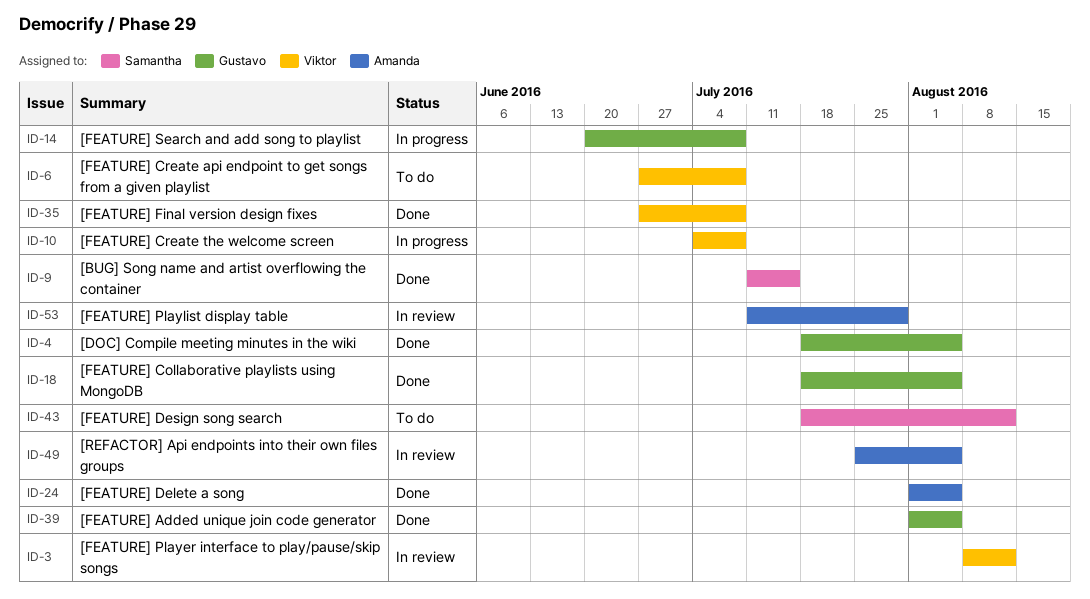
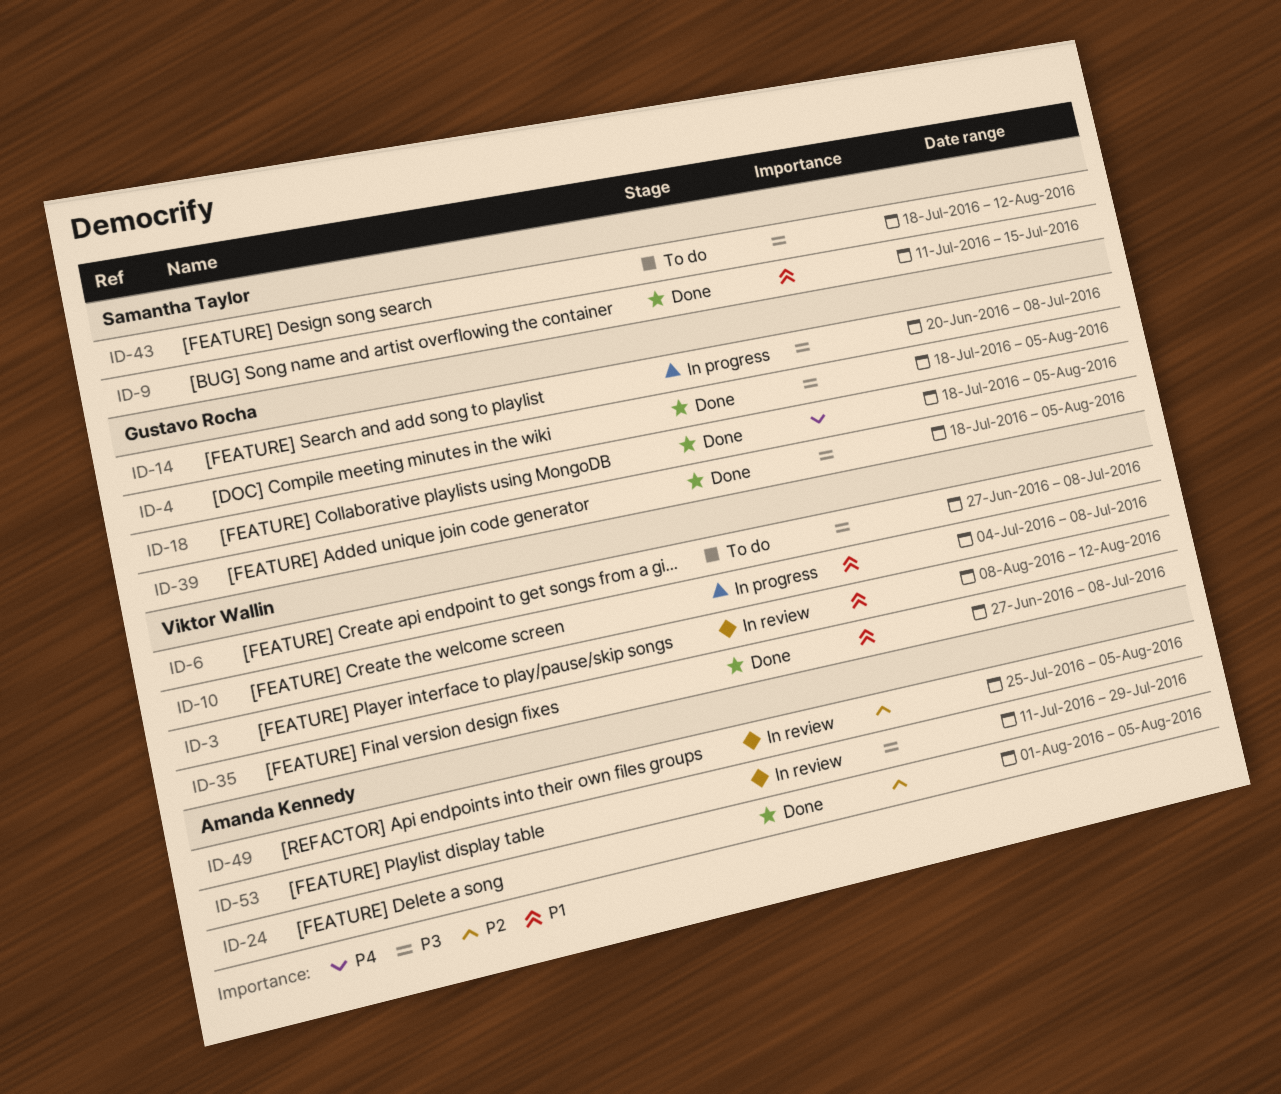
ID-39, start: Aug 1 -> Jul 18

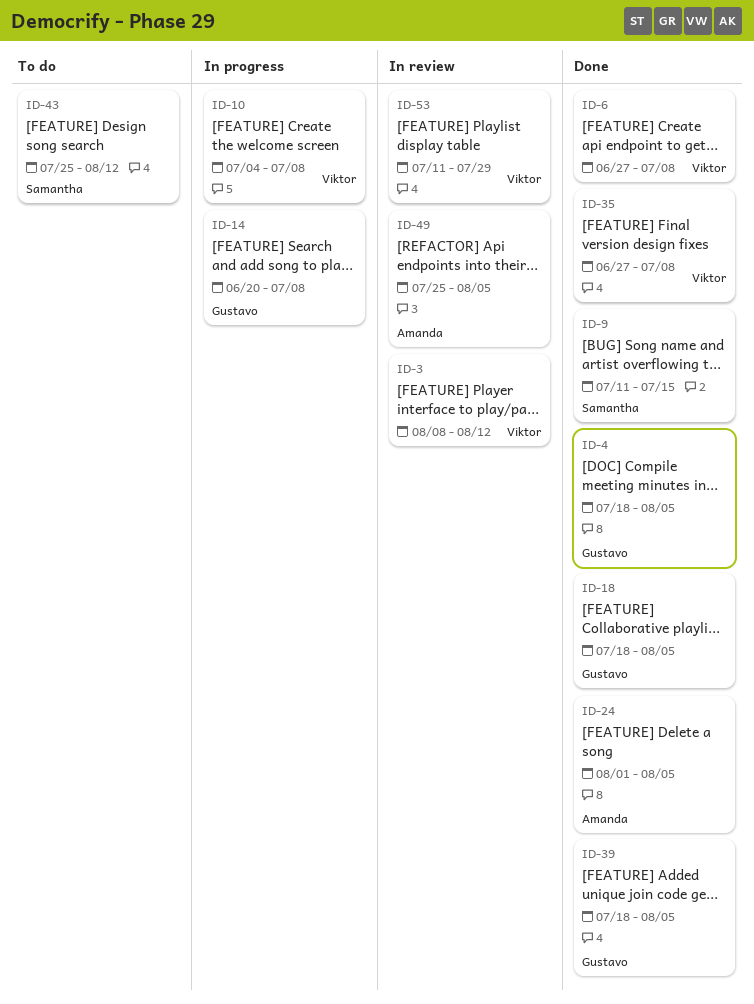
ID-6, status: To do -> Done
ID-43, start: Jul 18 -> Jul 25
ID-53, owner: Amanda Kennedy -> Viktor Wallin

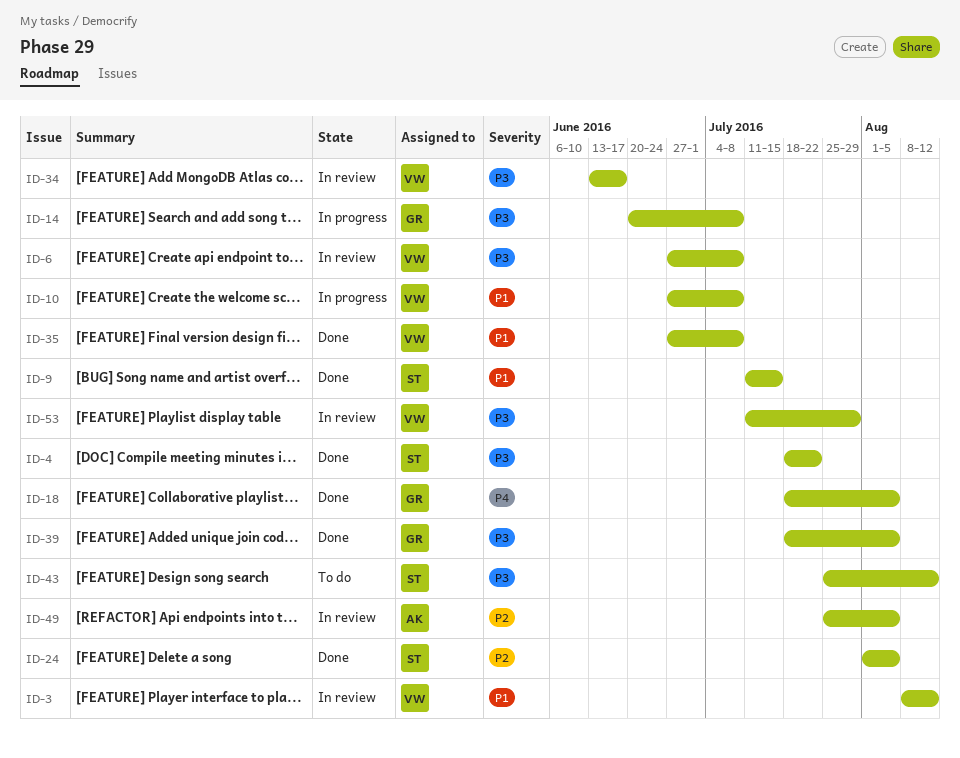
ID-4, owner: Gustavo -> Samantha
ID-4, due: Aug 5 -> Jul 22
ID-6, status: Done -> In review
ID-10, start: Jul 4 -> Jun 27
ID-24, owner: Amanda -> Samantha
ID-34: none -> present

